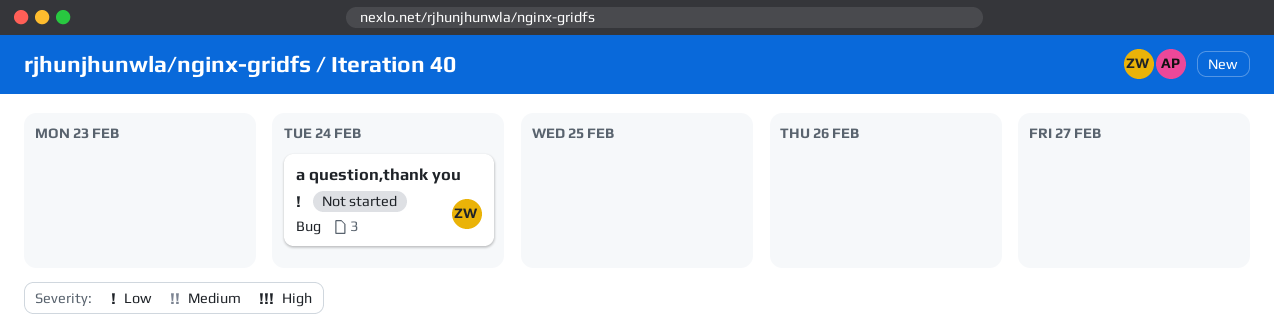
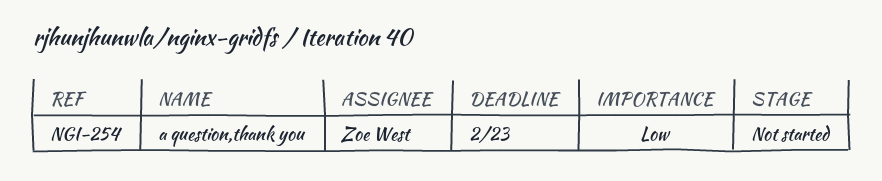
a question,thank you, due: Feb 24 -> Feb 23

